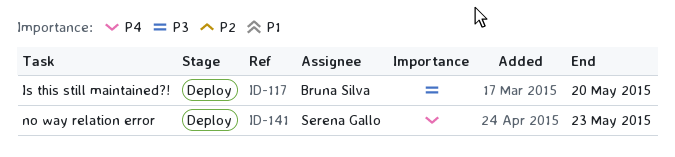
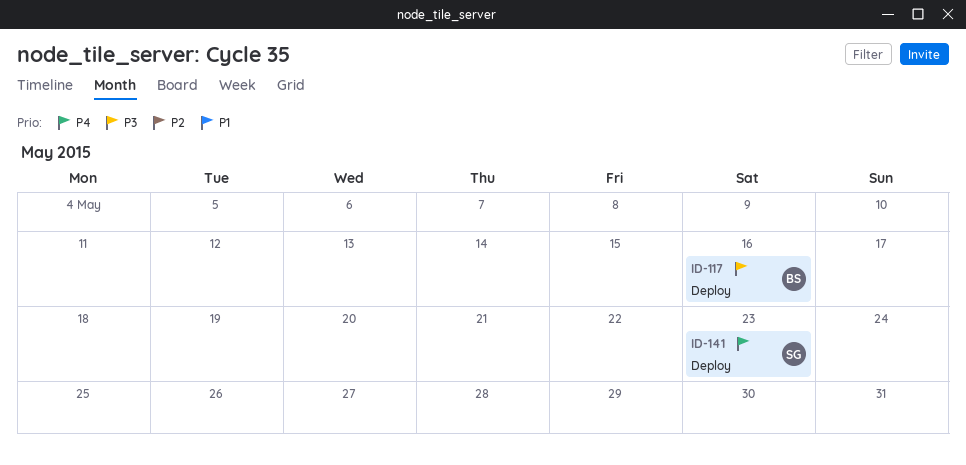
ID-117, due: May 20 -> May 16

